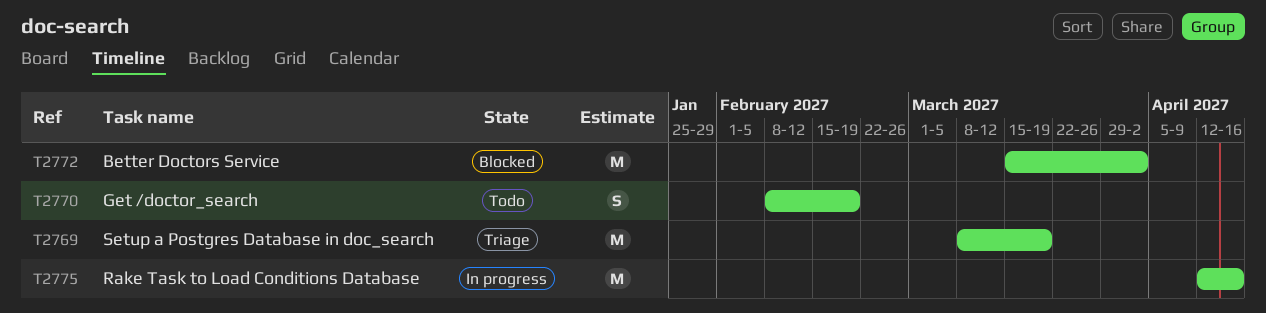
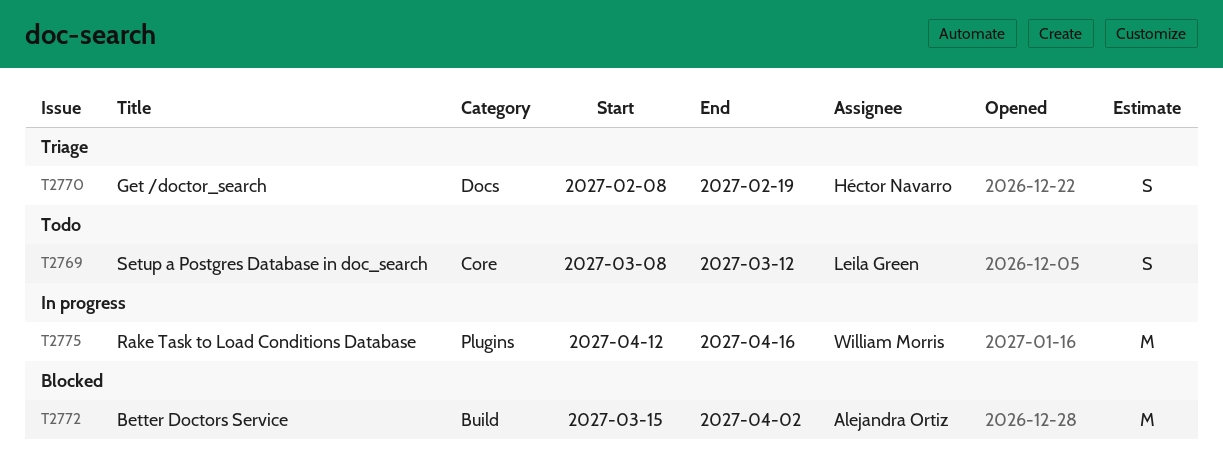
T2769, status: Triage -> Todo
T2769, estimate: M -> S
T2769, due: Mar 19 -> Mar 12
T2770, status: Todo -> Triage

